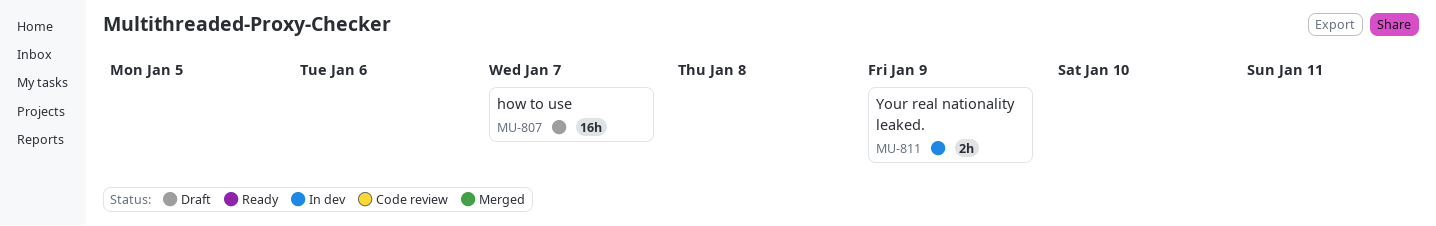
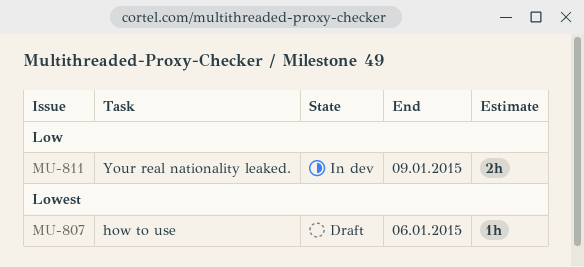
MU-807, estimate: 16h -> 1h
MU-807, due: Jan 7 -> Jan 6

